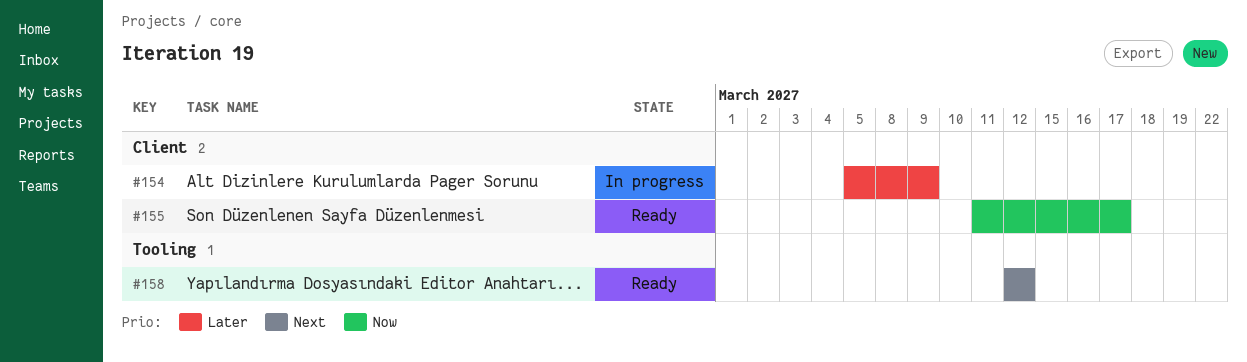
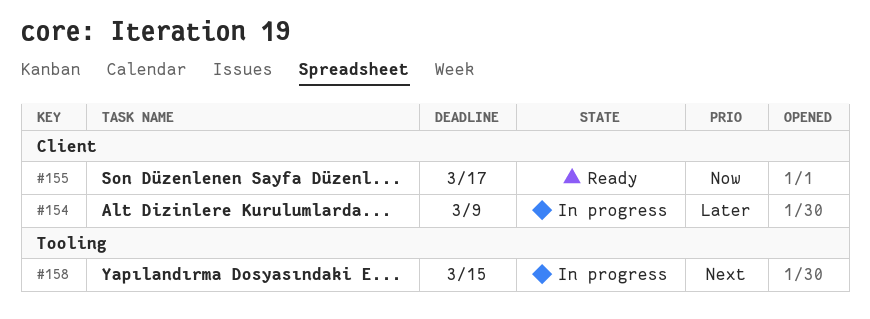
#158, status: Ready -> In progress
#158, due: Mar 12 -> Mar 15

